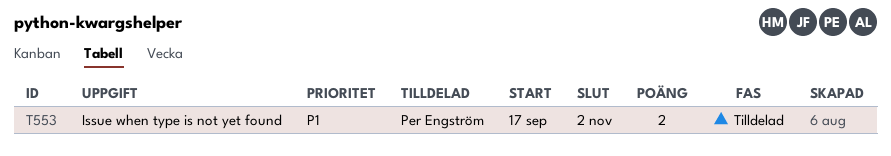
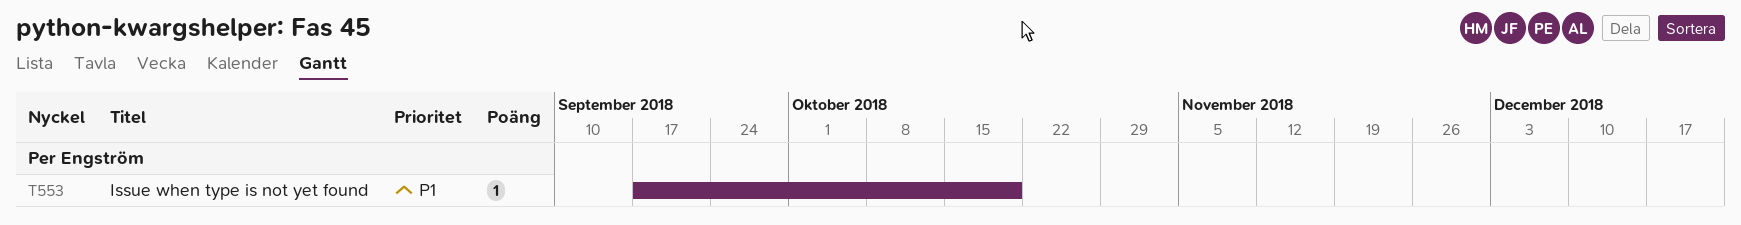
T553, estimate: 2 -> 1
T553, due: Nov 2 -> Oct 19

